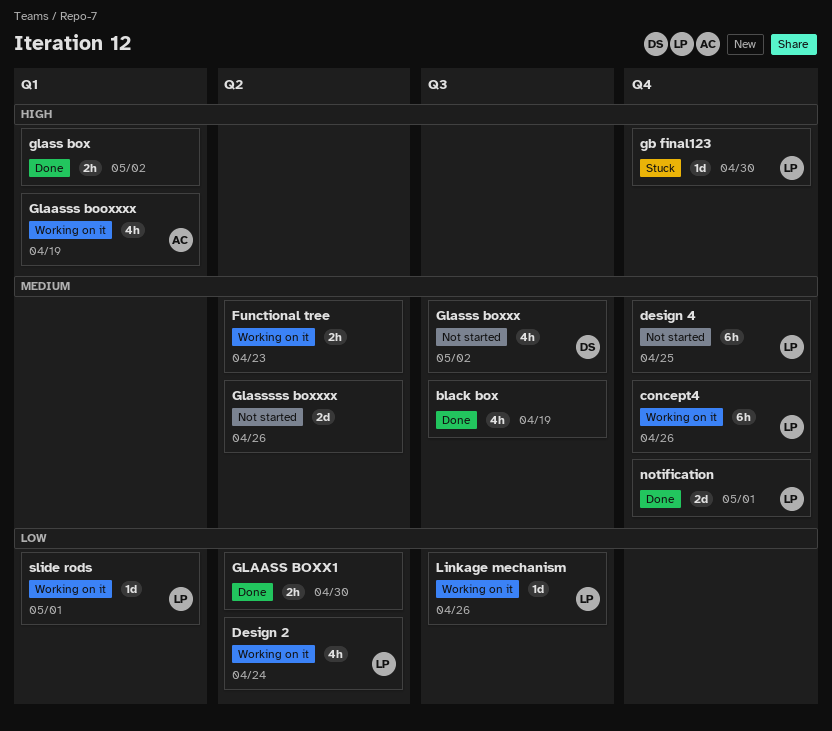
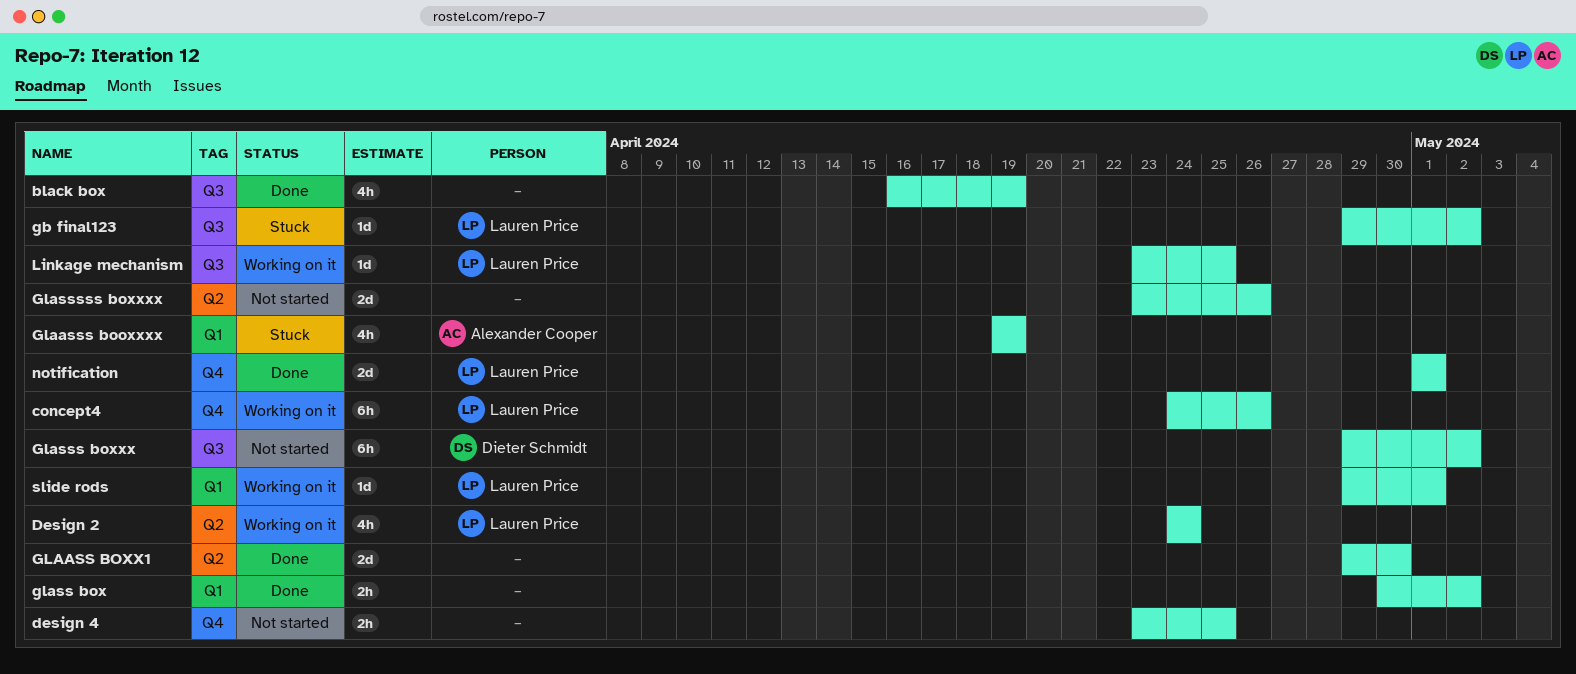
design 4, owner: Lauren Price -> none
design 4, estimate: 6h -> 2h
Functional tree: present -> none
gb final123, label: Q4 -> Q3
gb final123, due: Apr 30 -> May 2
GLAASS BOXX1, estimate: 2h -> 2d
Glaasss booxxxx, status: Working on it -> Stuck
Glasss boxxx, estimate: 4h -> 6h
Linkage mechanism, due: Apr 26 -> Apr 25

